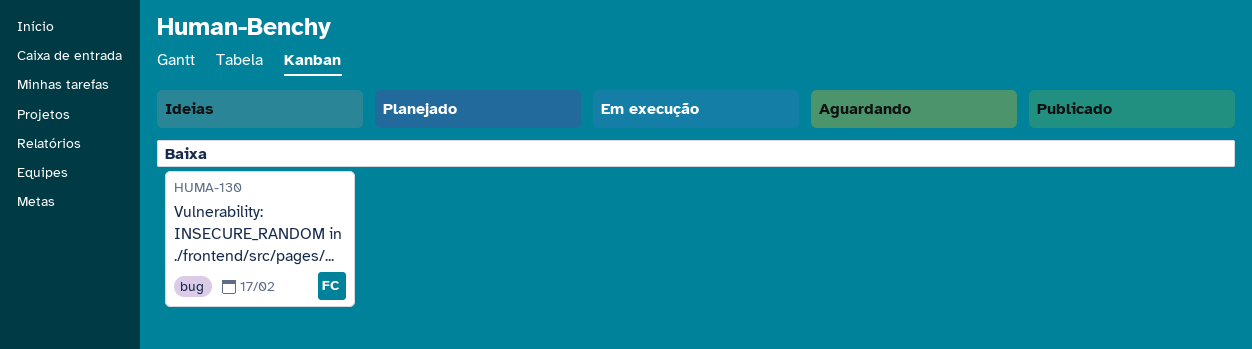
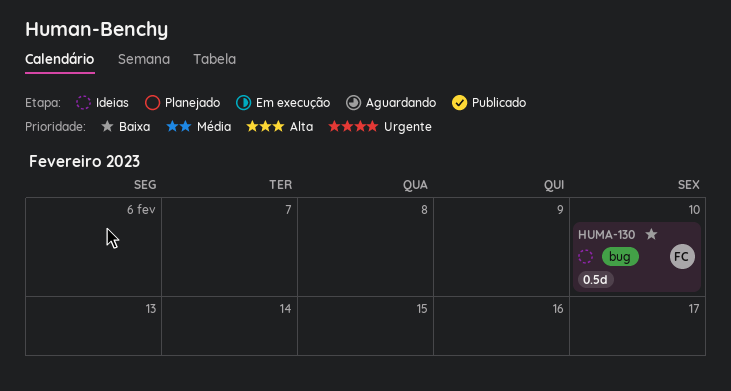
HUMA-130, due: Feb 17 -> Feb 10

